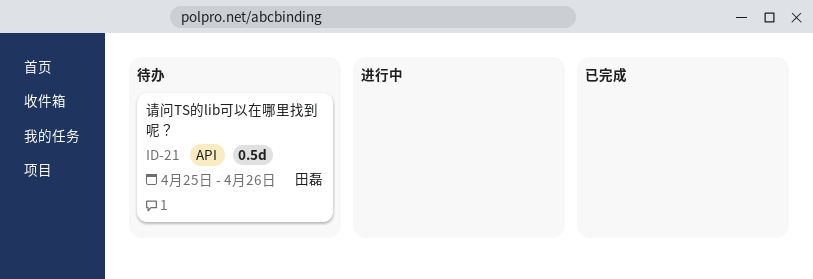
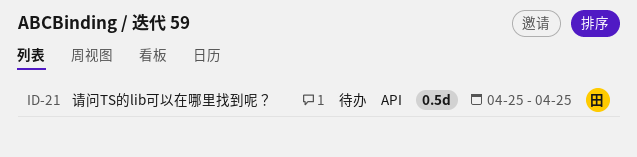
ID-21, due: Apr 26 -> Apr 25

